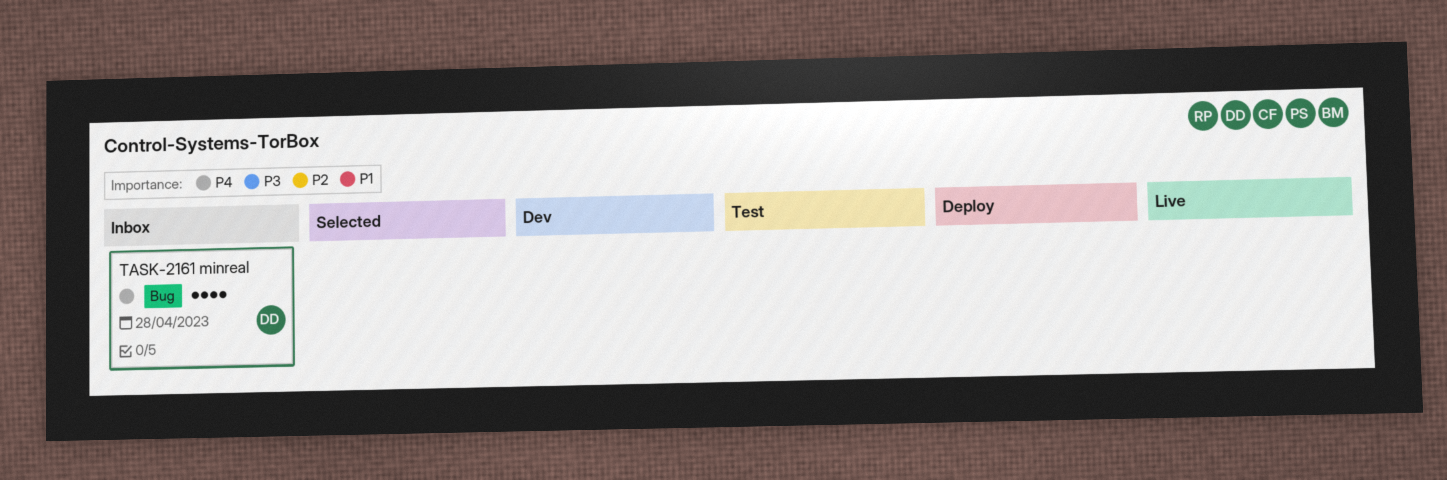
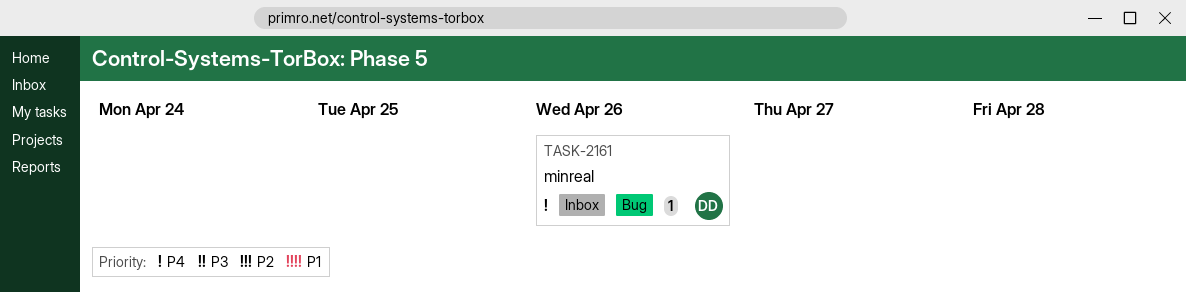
TASK-2161, estimate: 4 -> 1
TASK-2161, due: Apr 28 -> Apr 26

